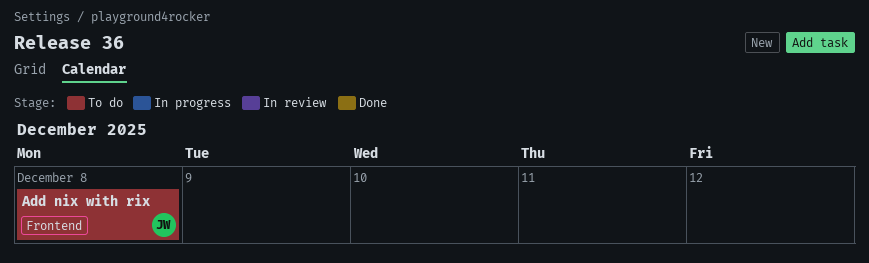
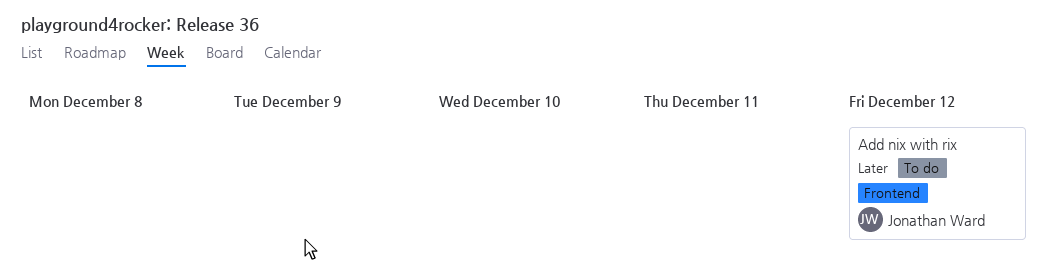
Add nix with rix, due: Dec 8 -> Dec 12

